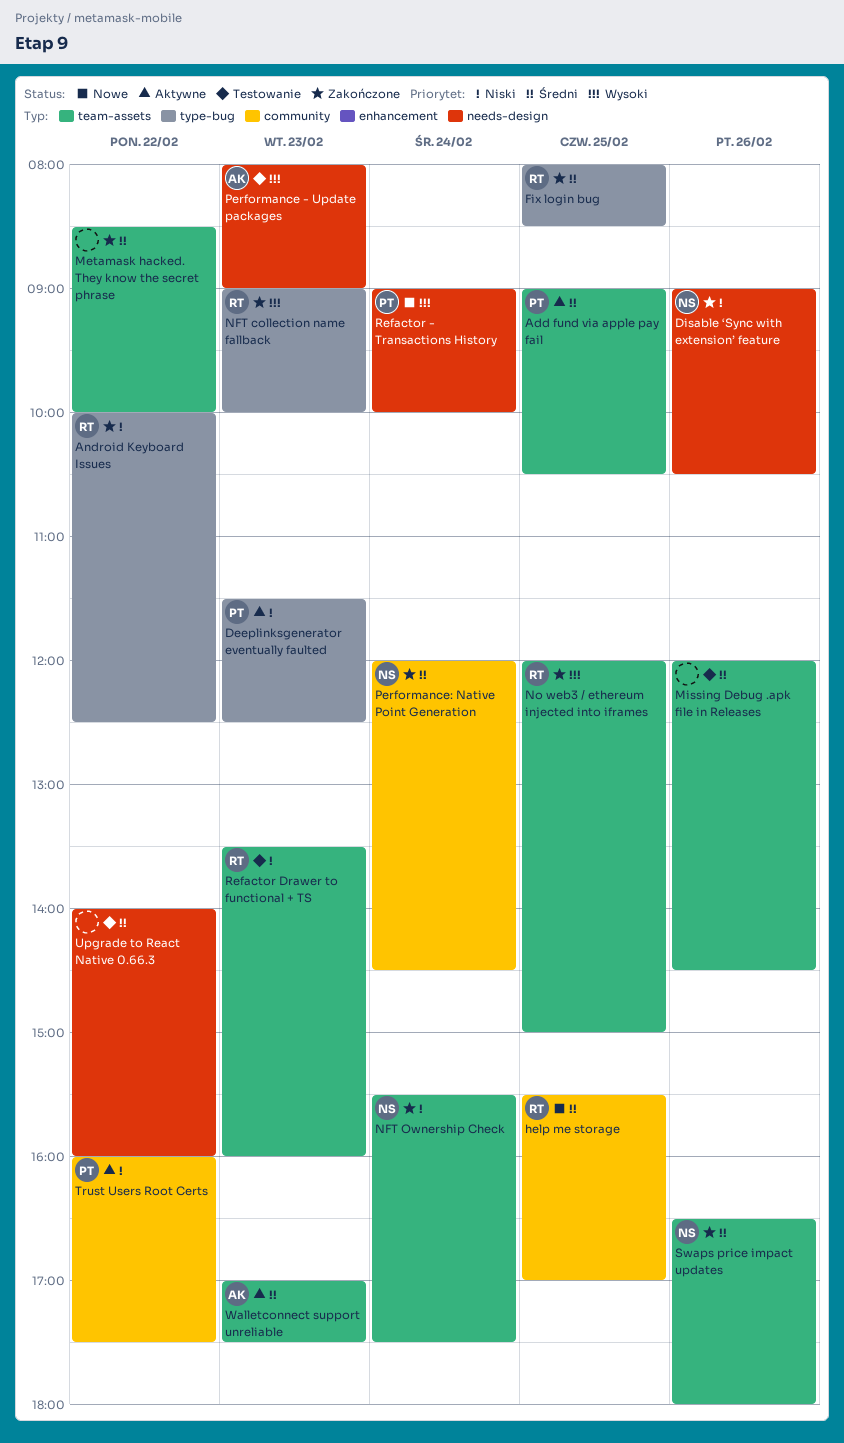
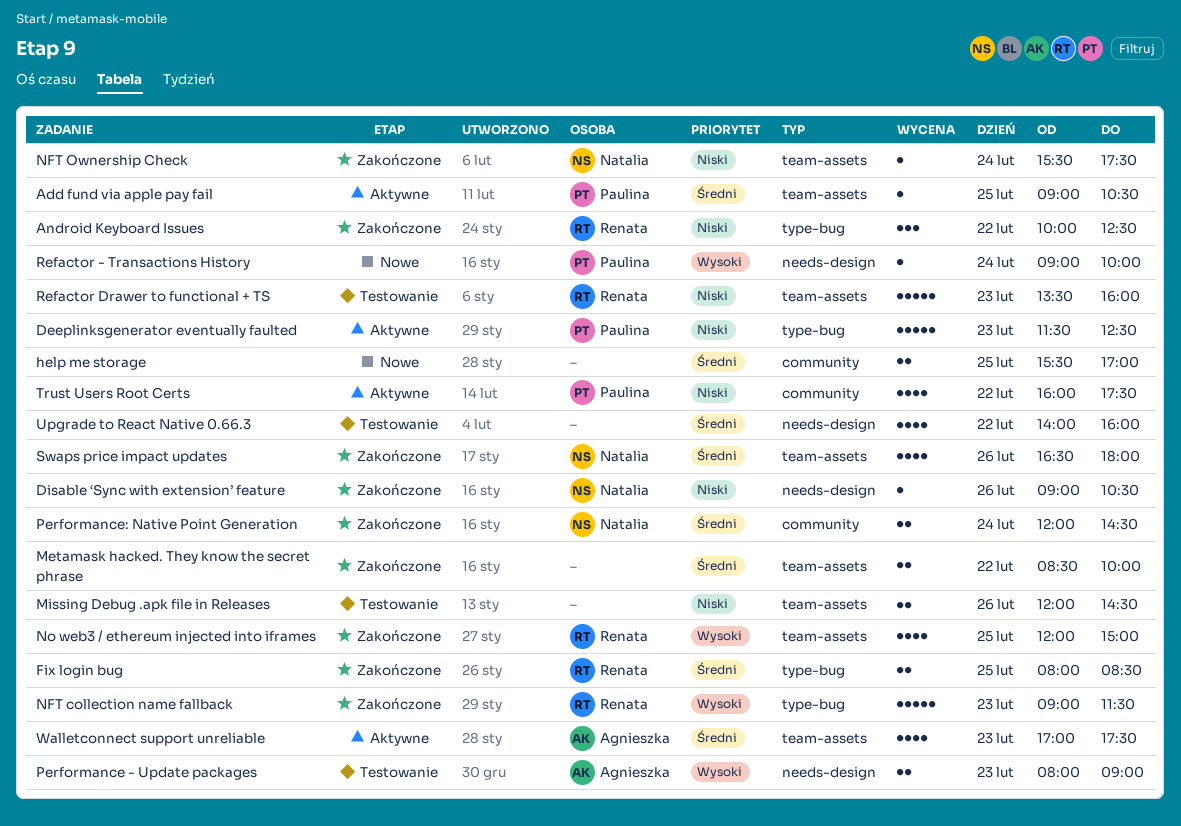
help me storage, owner: Renata -> none
Missing Debug .apk file in Releases, priority: Średni -> Niski
NFT collection name fallback, ends: 10:00 -> 11:30

